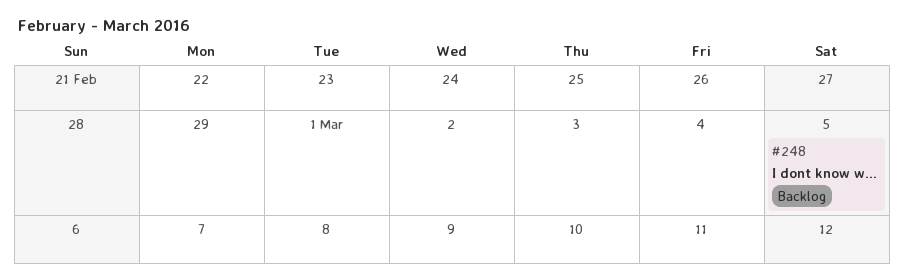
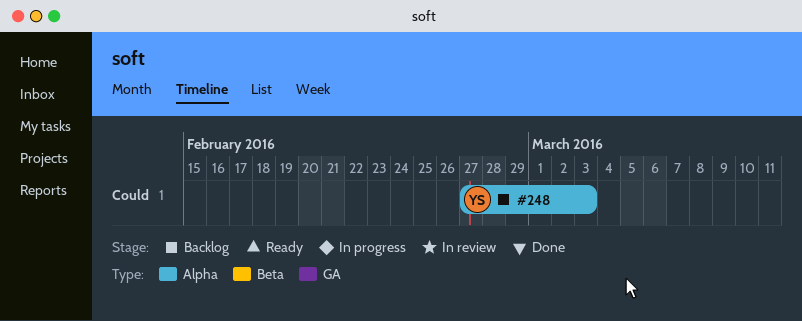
#248, due: Mar 5 -> Mar 3

